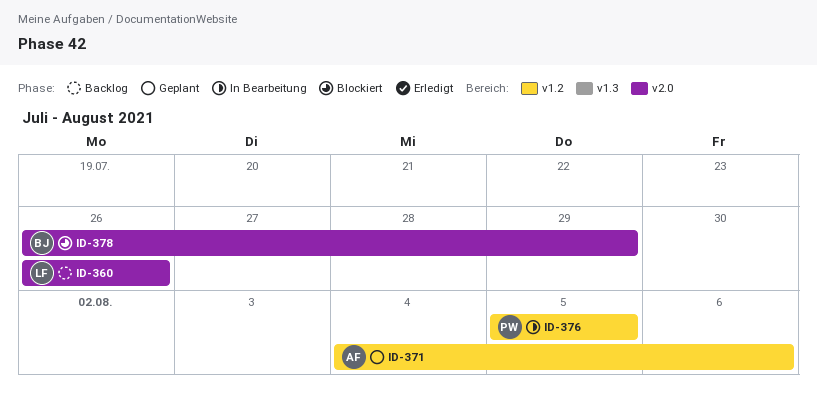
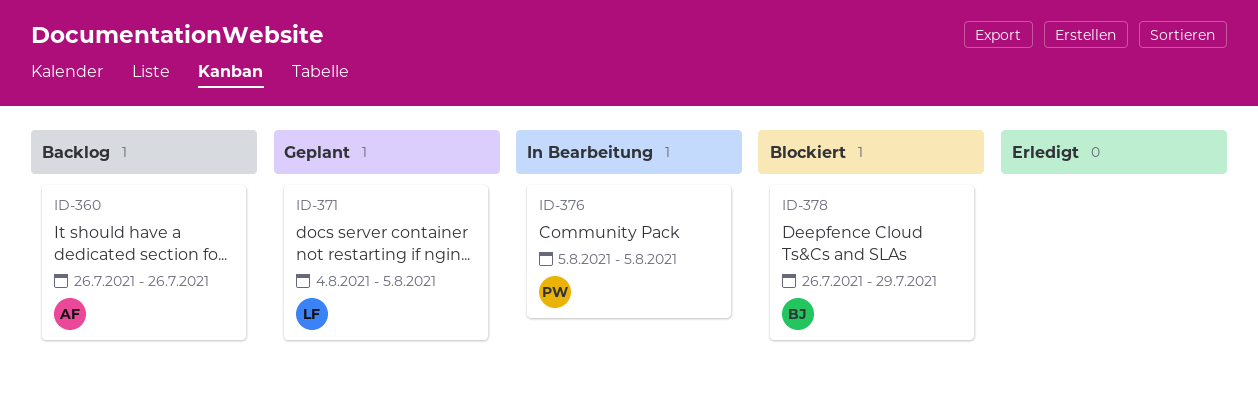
ID-360, owner: LF -> AF
ID-371, owner: AF -> LF
ID-371, due: Aug 6 -> Aug 5

